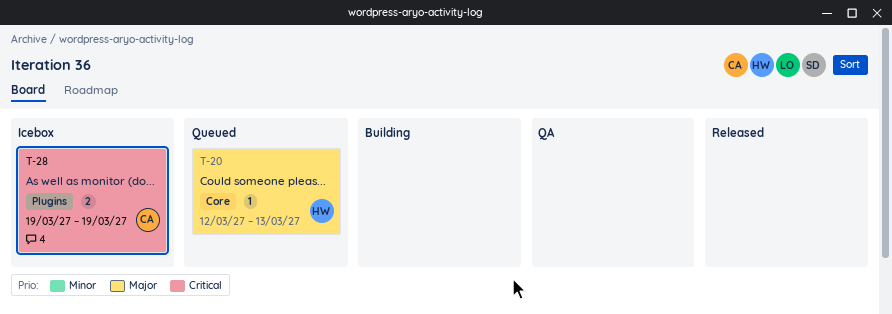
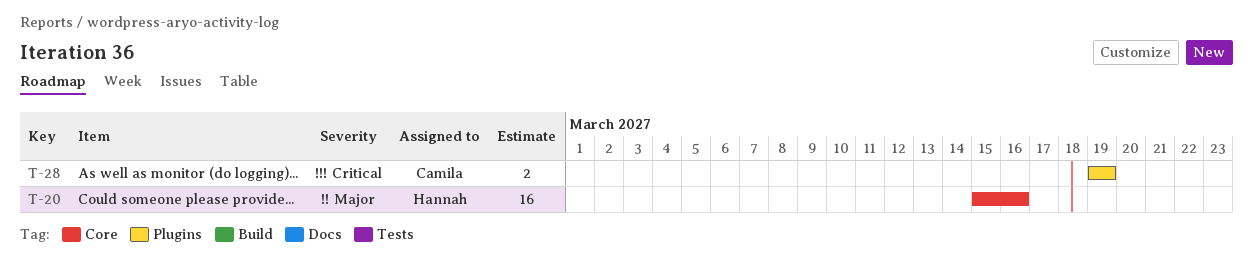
T-20, estimate: 1 -> 16
T-20, start: Mar 12 -> Mar 15
T-20, due: Mar 13 -> Mar 16

